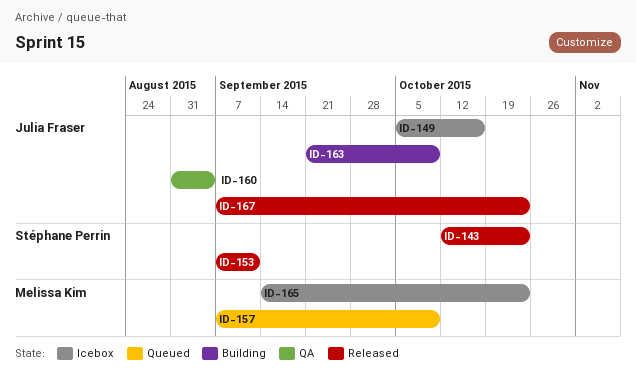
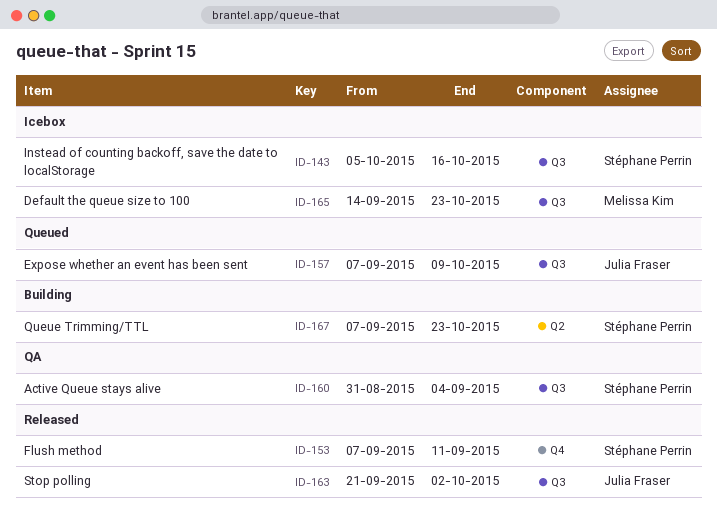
ID-143, status: Released -> Icebox
ID-143, start: Oct 12 -> Oct 5
ID-143, due: Oct 23 -> Oct 16
ID-149: present -> none
ID-157, owner: Melissa Kim -> Julia Fraser
ID-160, owner: Julia Fraser -> Stéphane Perrin
ID-163, status: Building -> Released
ID-163, due: Oct 9 -> Oct 2
ID-167, status: Released -> Building
ID-167, owner: Julia Fraser -> Stéphane Perrin

